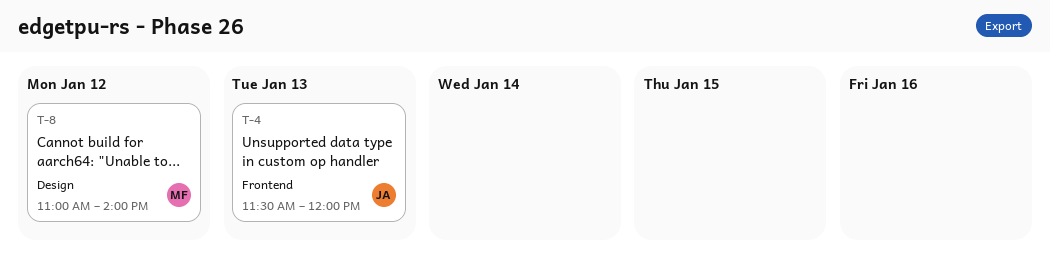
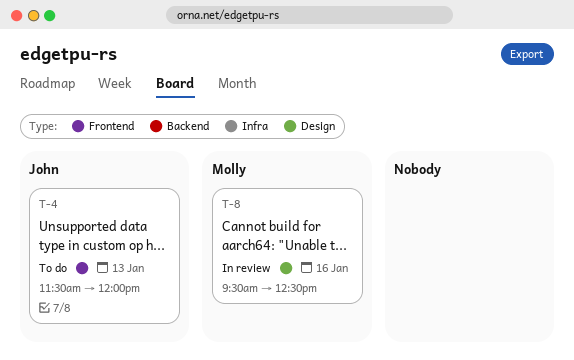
T-8, day: Jan 12 -> Jan 16
T-8, begins: 11:00 -> 09:30
T-8, ends: 14:00 -> 12:30

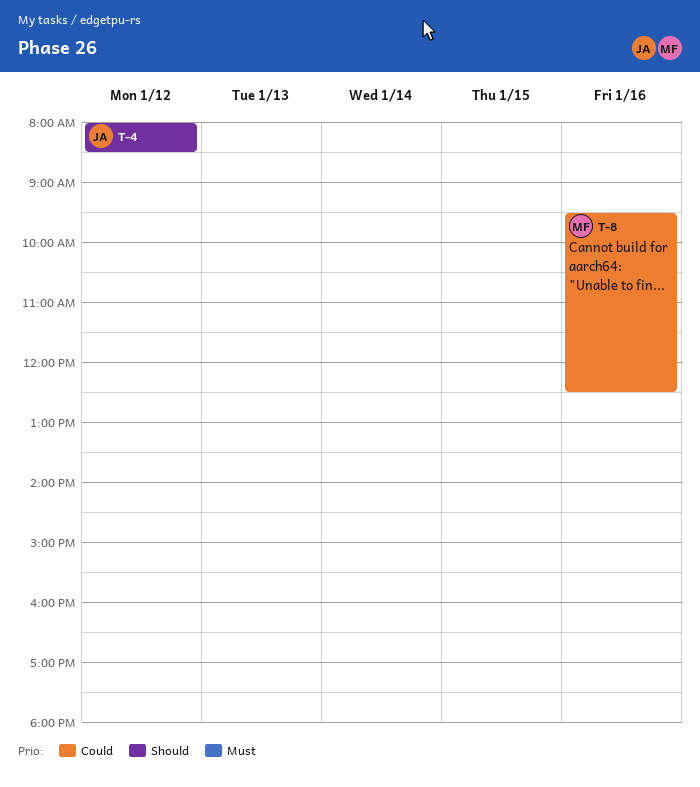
T-4, day: Jan 13 -> Jan 12
T-4, begins: 11:30 -> 08:00
T-4, ends: 12:00 -> 08:30

